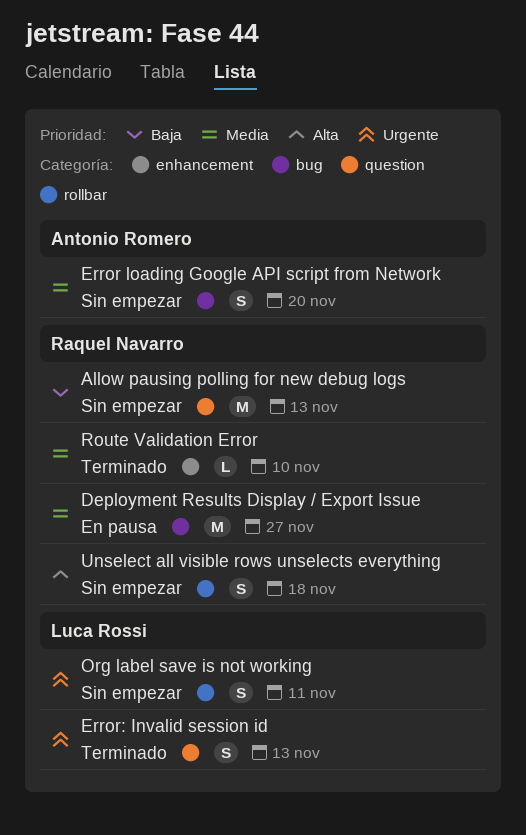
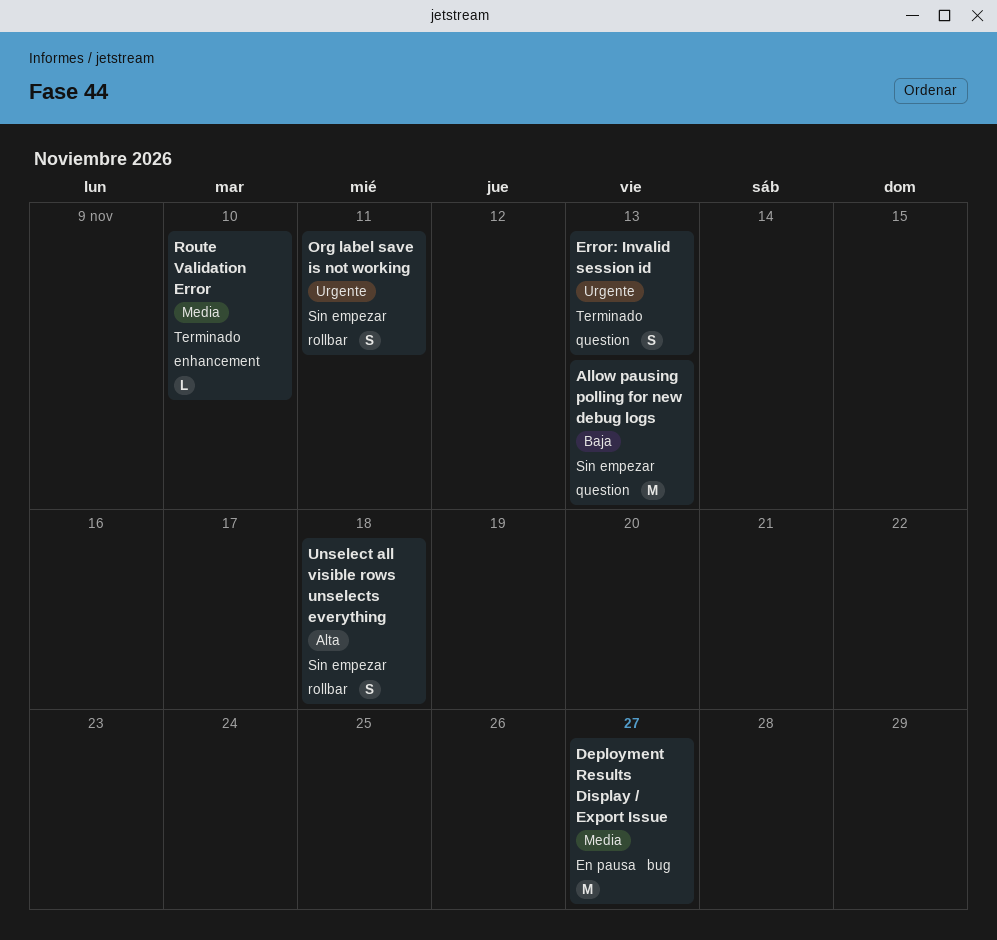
Error loading Google API script from Network: present -> none

